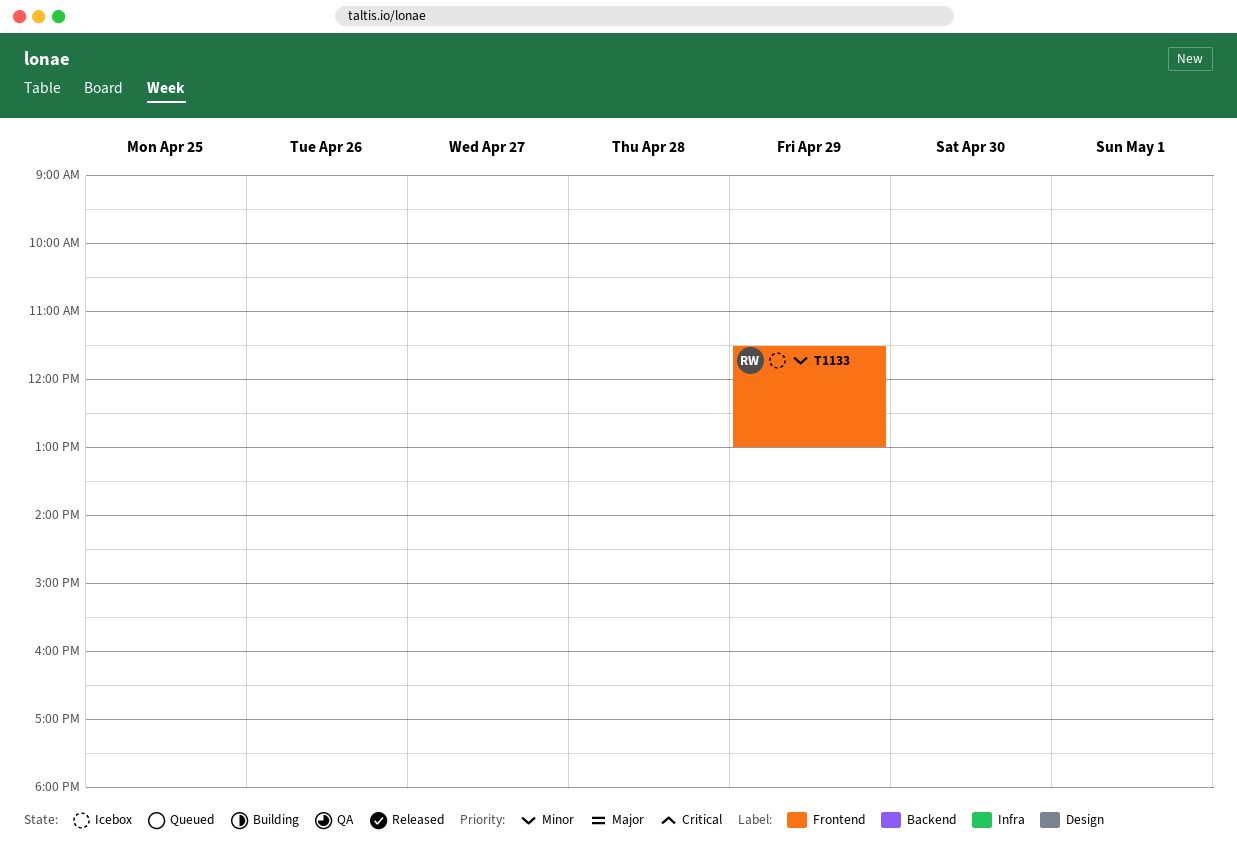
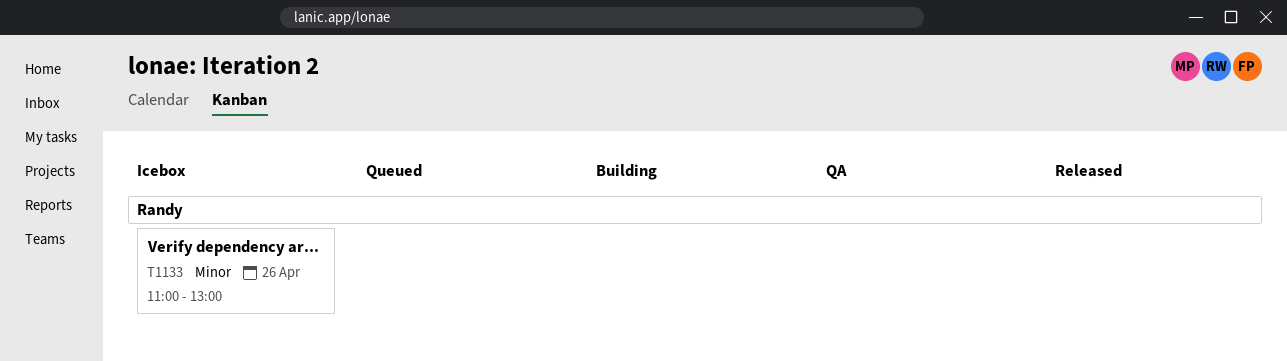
T1133, day: Apr 29 -> Apr 26
T1133, begins: 11:30 -> 11:00

